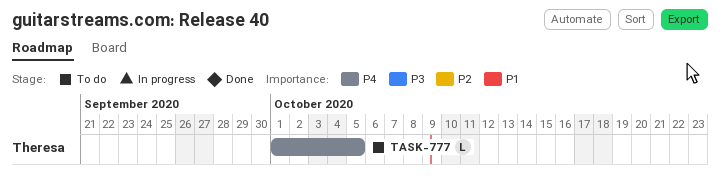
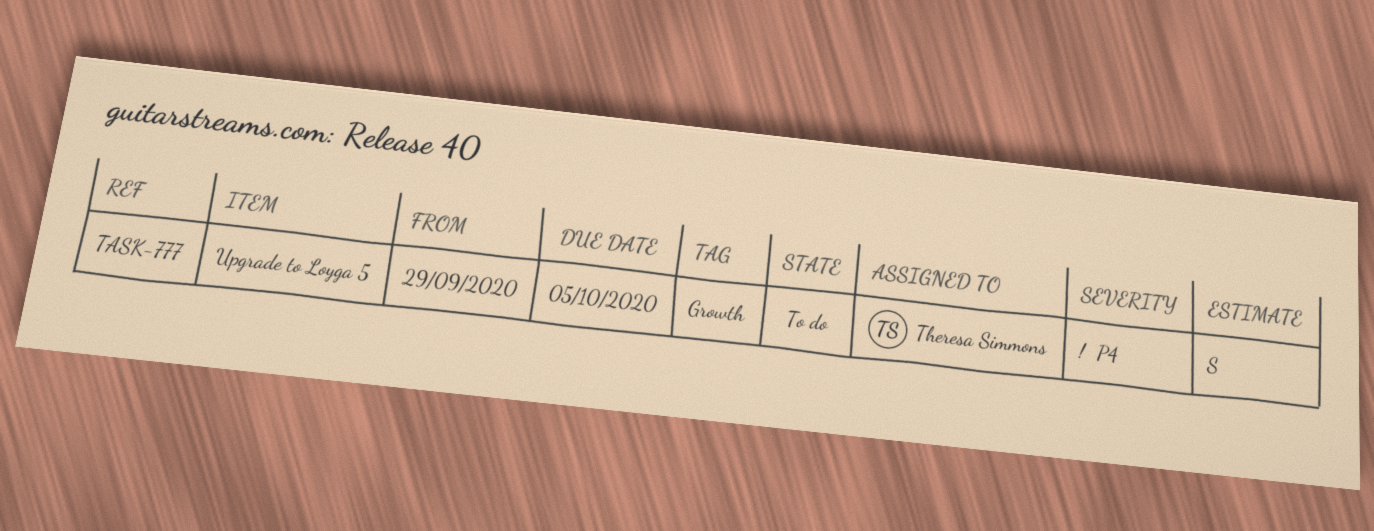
TASK-777, estimate: L -> S
TASK-777, start: Oct 1 -> Sep 29

